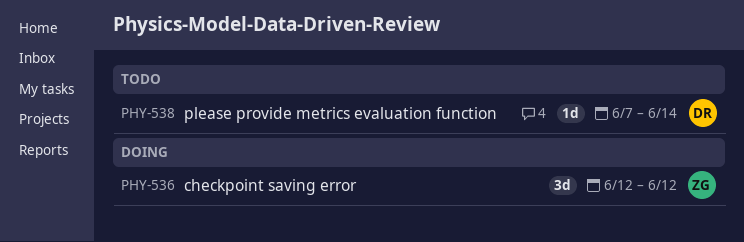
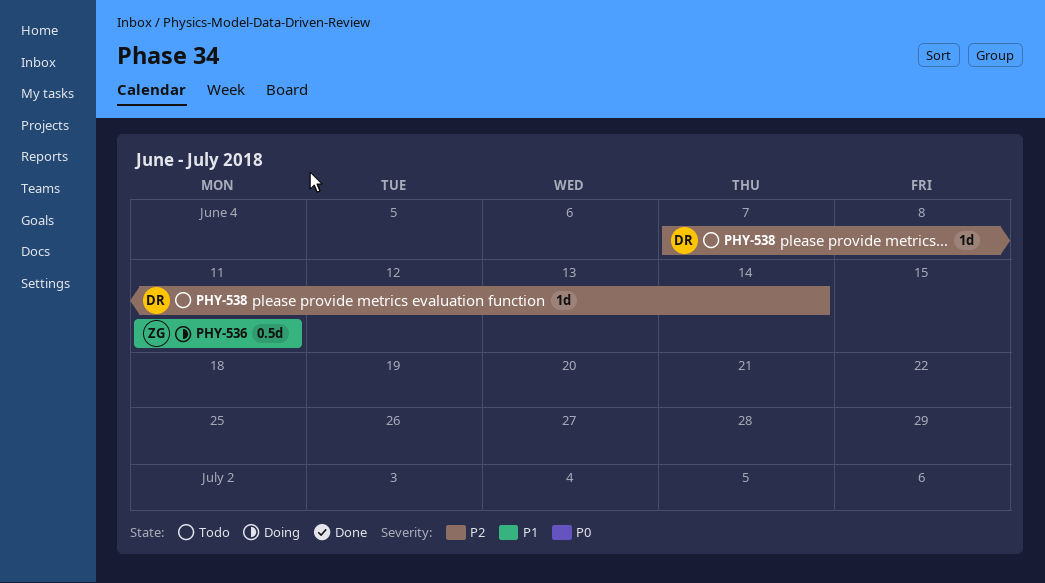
PHY-536, estimate: 3d -> 0.5d
PHY-536, start: Jun 12 -> Jun 11
PHY-536, due: Jun 12 -> Jun 11

